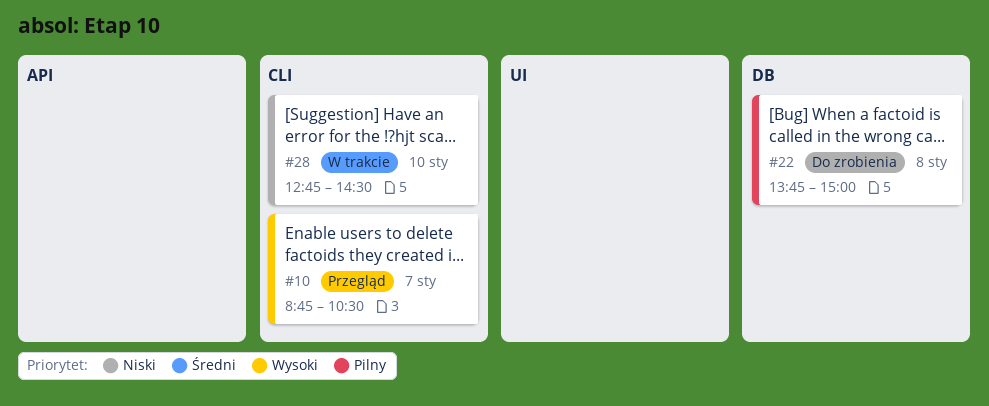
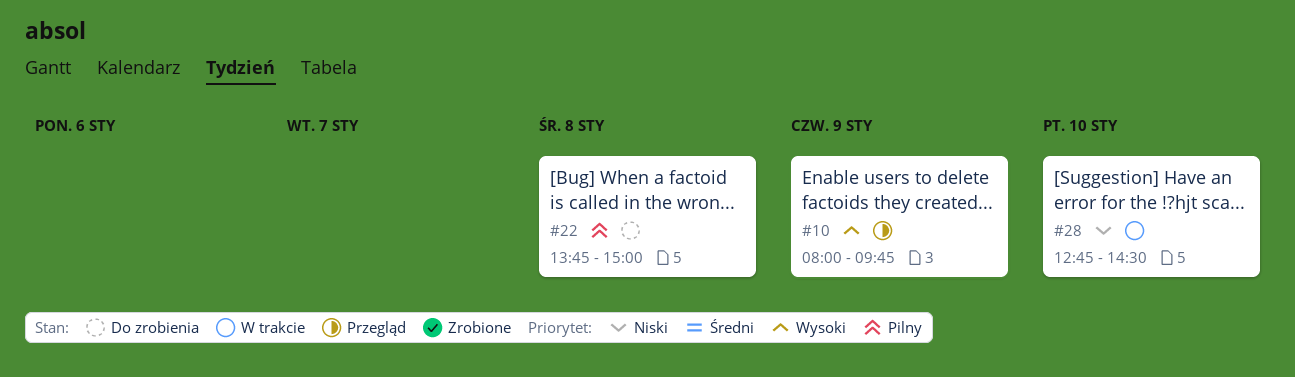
#10, day: Jan 7 -> Jan 9
#10, begins: 08:45 -> 08:00
#10, ends: 10:30 -> 09:45

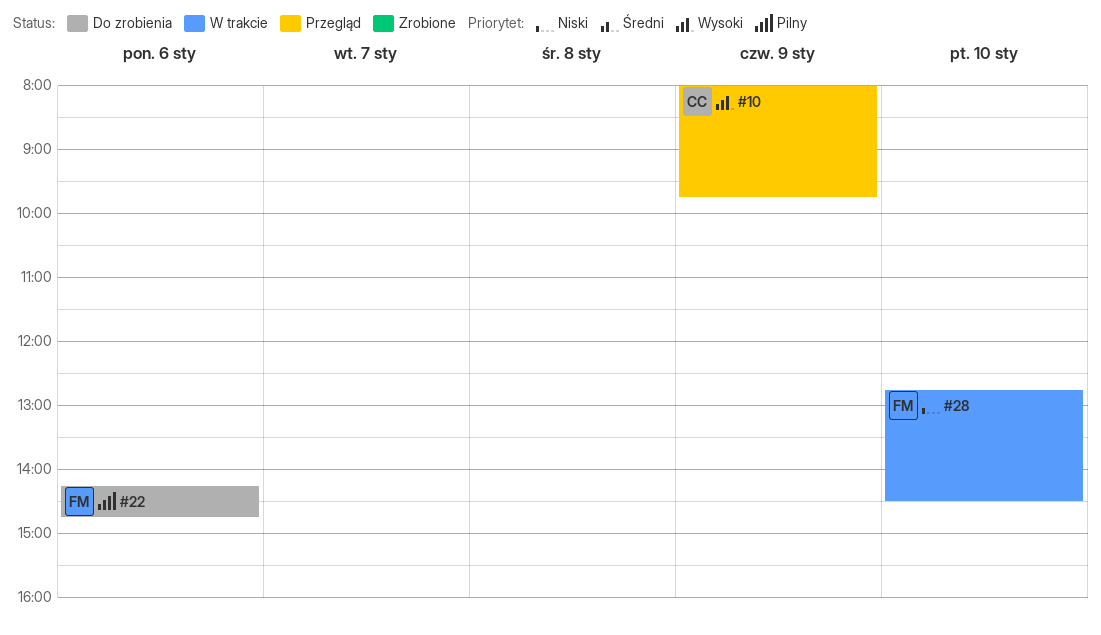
#22, day: Jan 8 -> Jan 6
#22, begins: 13:45 -> 14:15
#22, ends: 15:00 -> 14:45

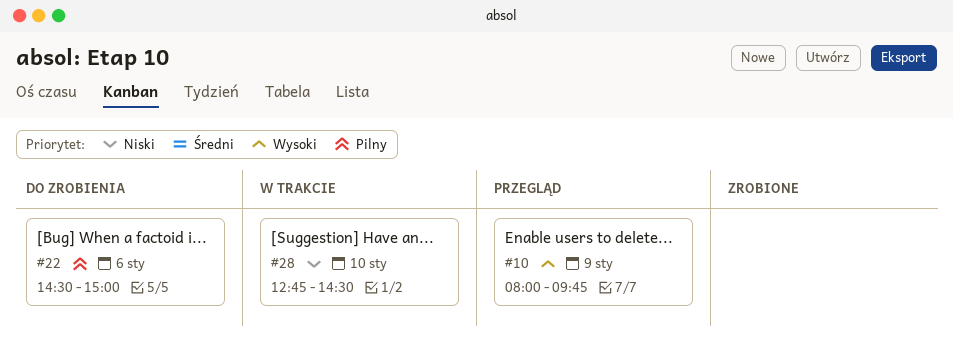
#22, begins: 14:15 -> 14:30
#22, ends: 14:45 -> 15:00

